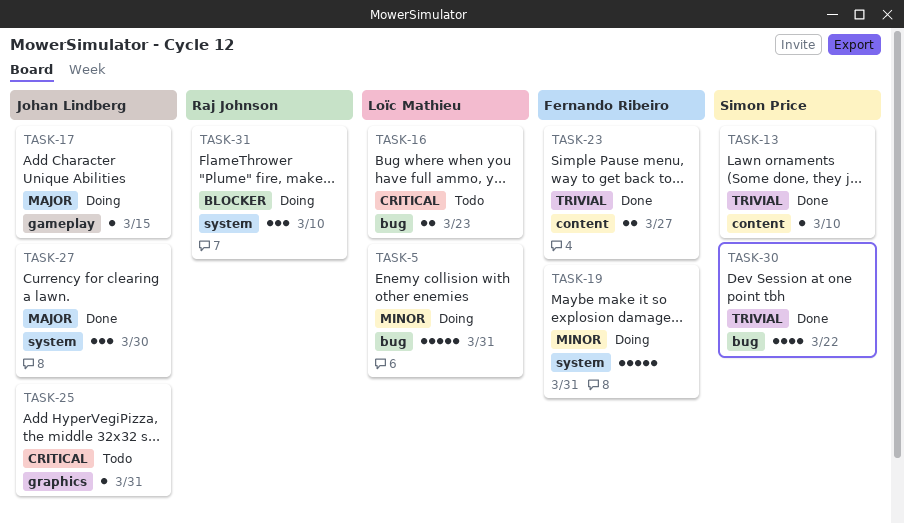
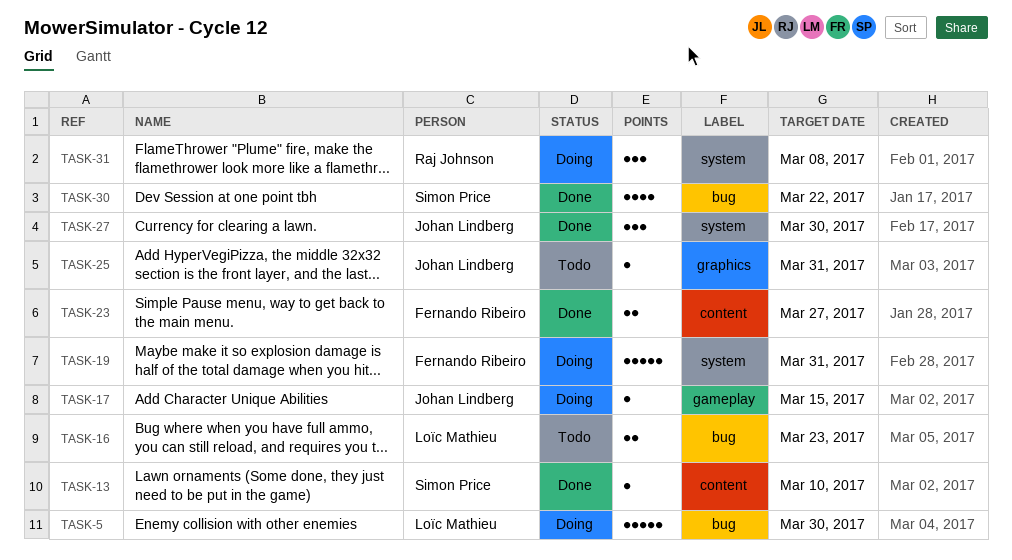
TASK-5, due: Mar 31 -> Mar 30
TASK-31, due: Mar 10 -> Mar 8

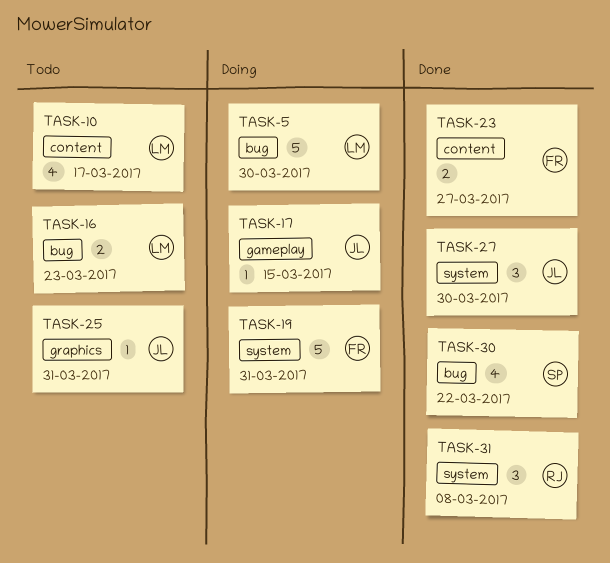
TASK-10: none -> present
TASK-13: present -> none
TASK-31, status: Doing -> Done

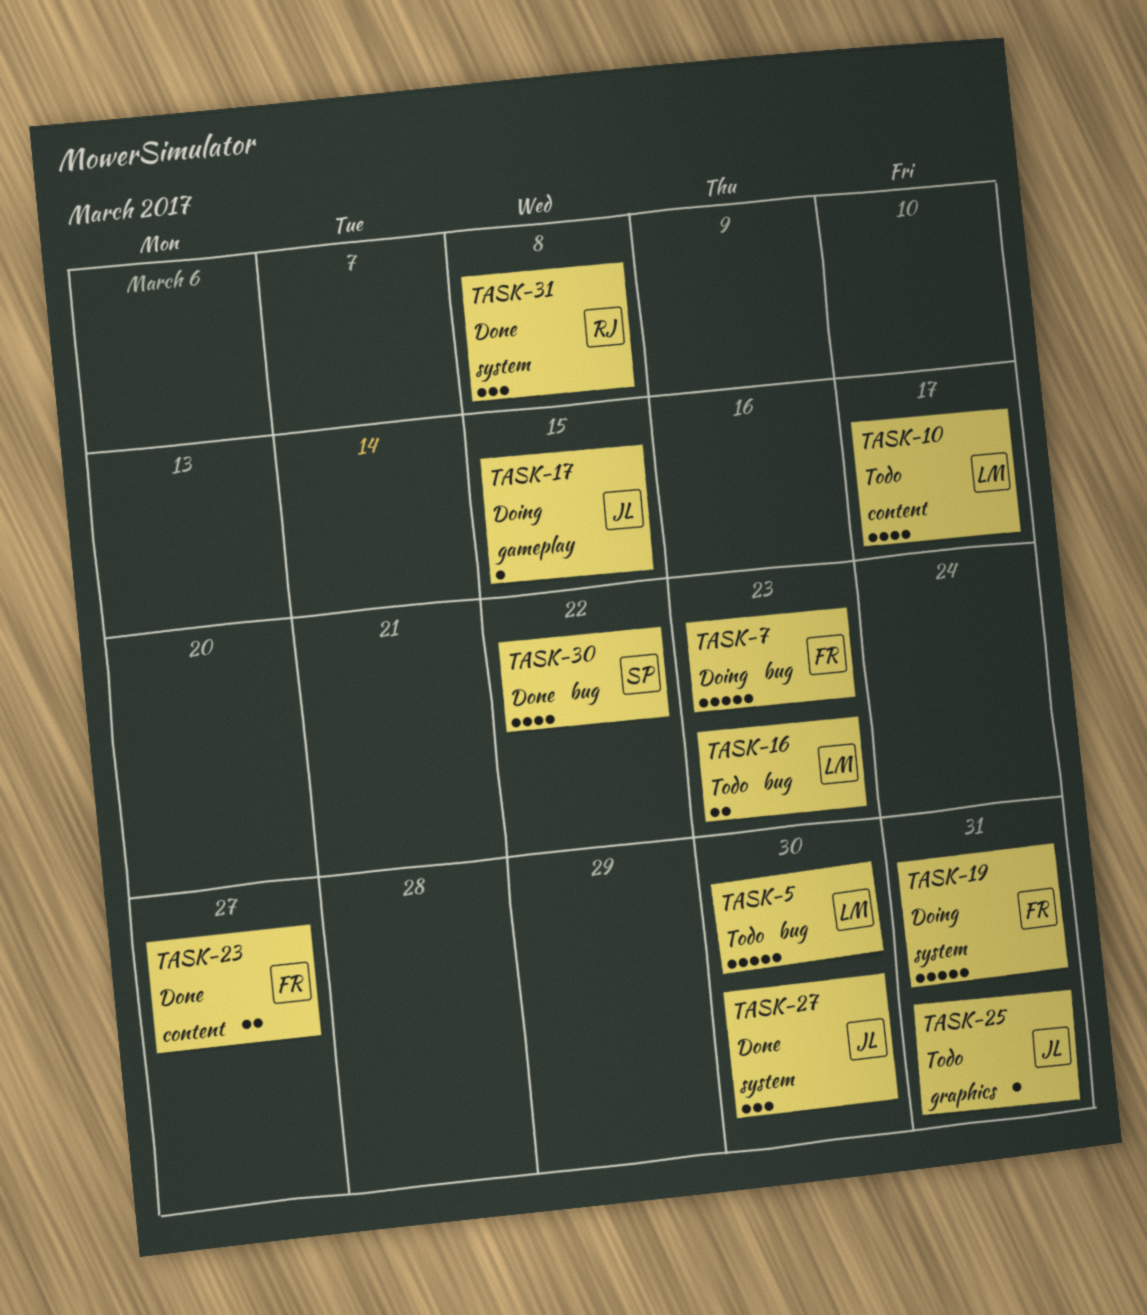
TASK-5, status: Doing -> Todo
TASK-7: none -> present

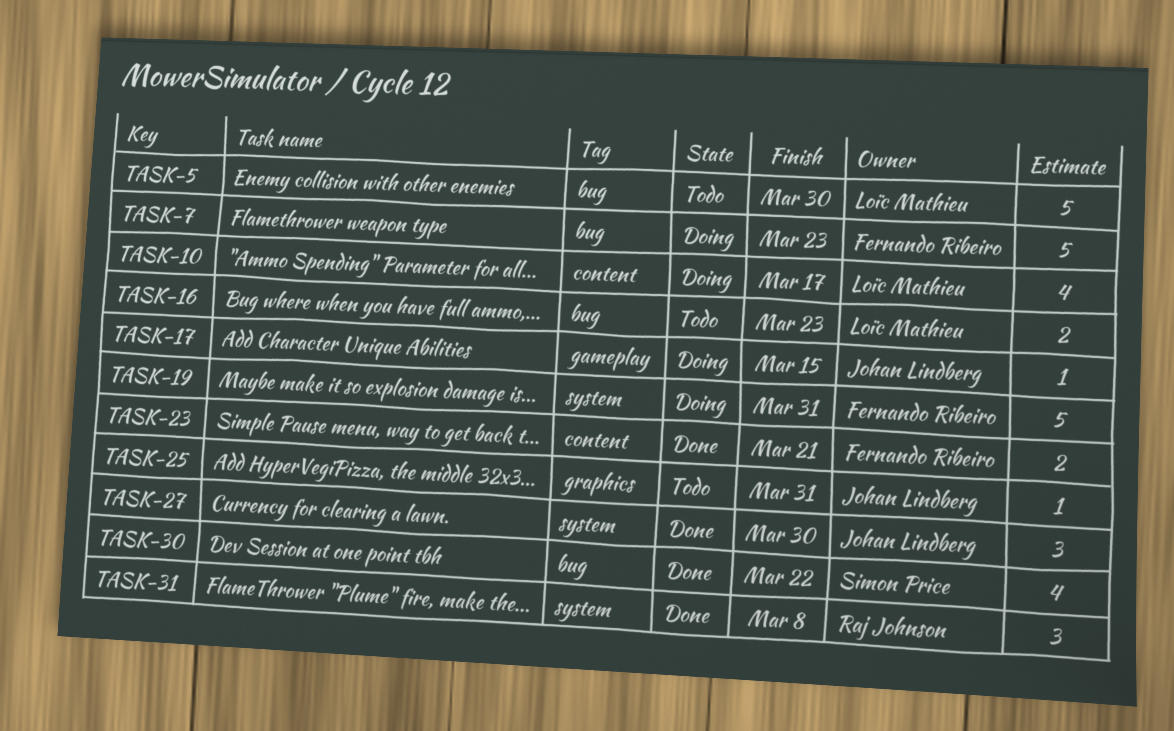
TASK-10, status: Todo -> Doing
TASK-23, due: Mar 27 -> Mar 21

